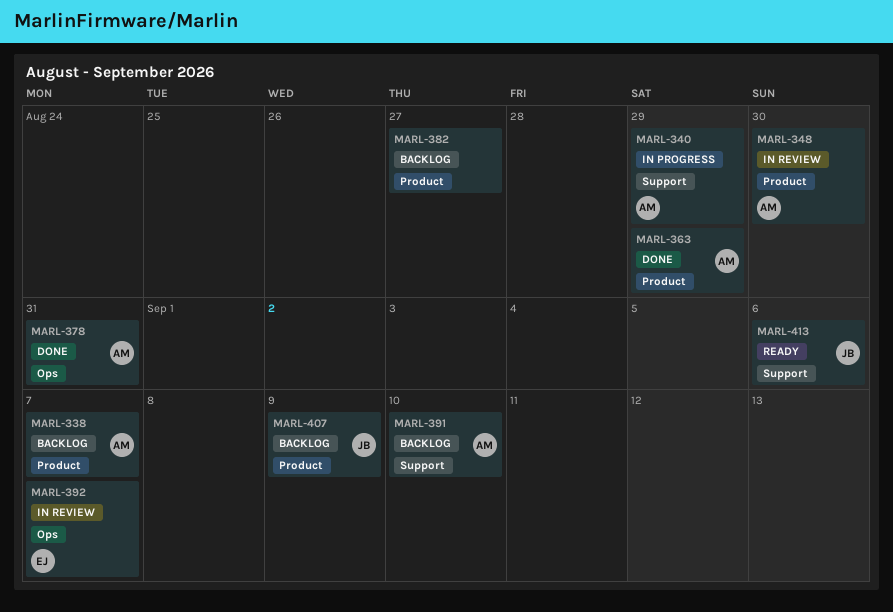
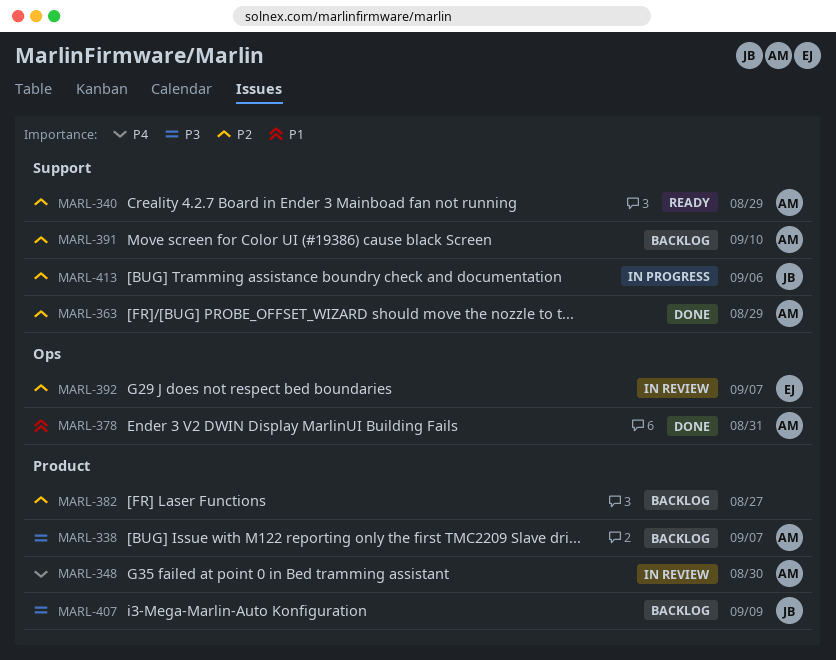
MARL-340, status: In progress -> Ready
MARL-363, label: Product -> Support
MARL-413, status: Ready -> In progress

